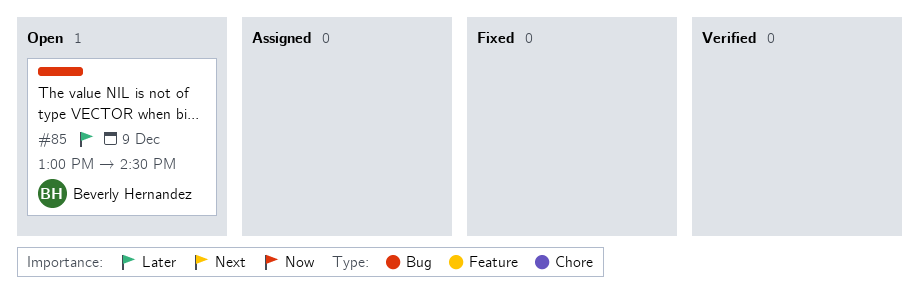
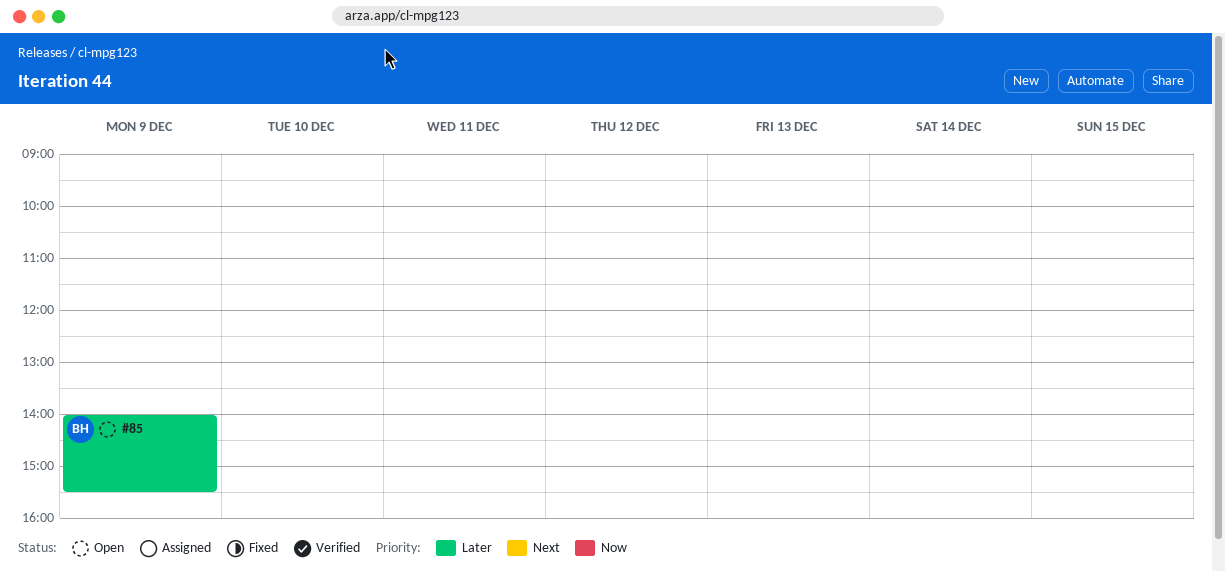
#85, begins: 13:00 -> 14:00
#85, ends: 14:30 -> 15:30

